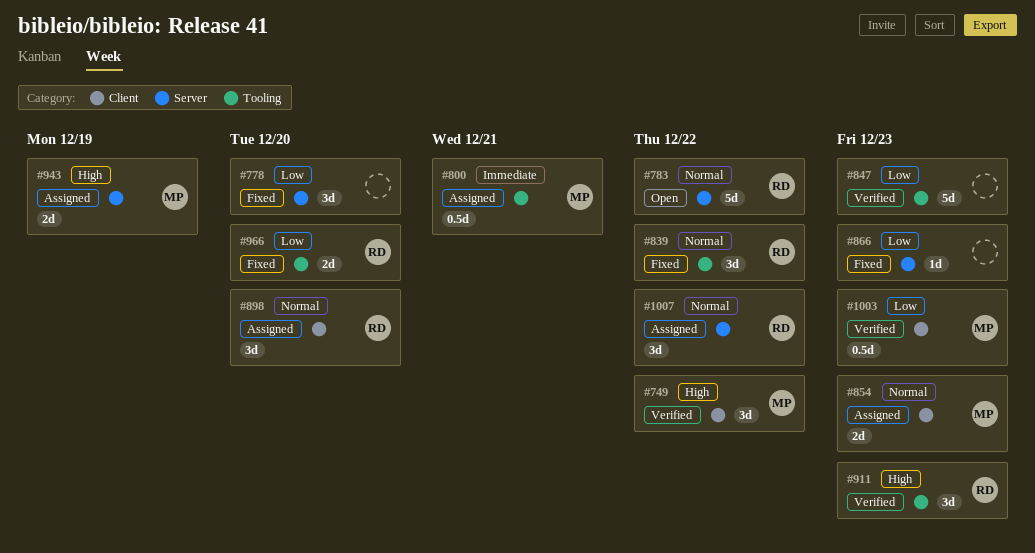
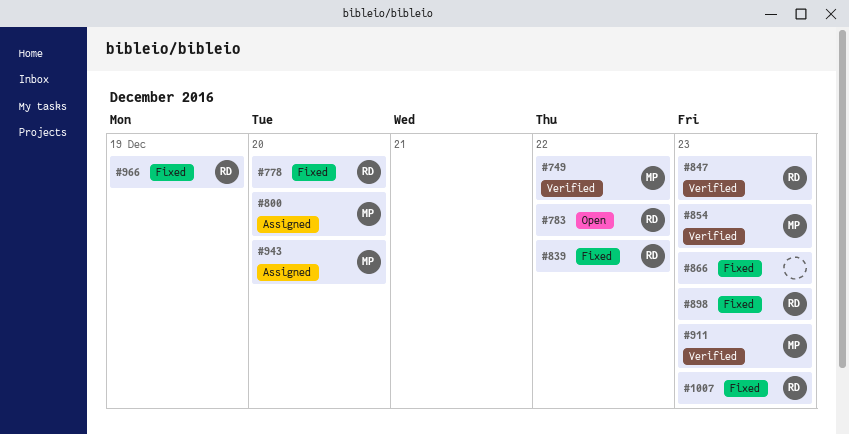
#778, owner: none -> RD
#800, due: Dec 21 -> Dec 20
#847, owner: none -> RD
#854, status: Assigned -> Verified
#898, status: Assigned -> Fixed
#898, due: Dec 20 -> Dec 23
#911, owner: RD -> MP
#943, due: Dec 19 -> Dec 20
#966, due: Dec 20 -> Dec 19
#1003: present -> none
#1007, status: Assigned -> Fixed
#1007, due: Dec 22 -> Dec 23

